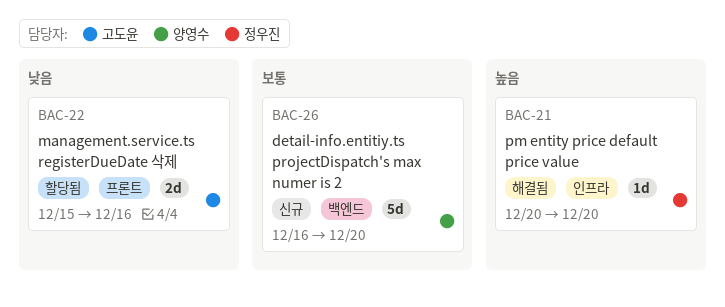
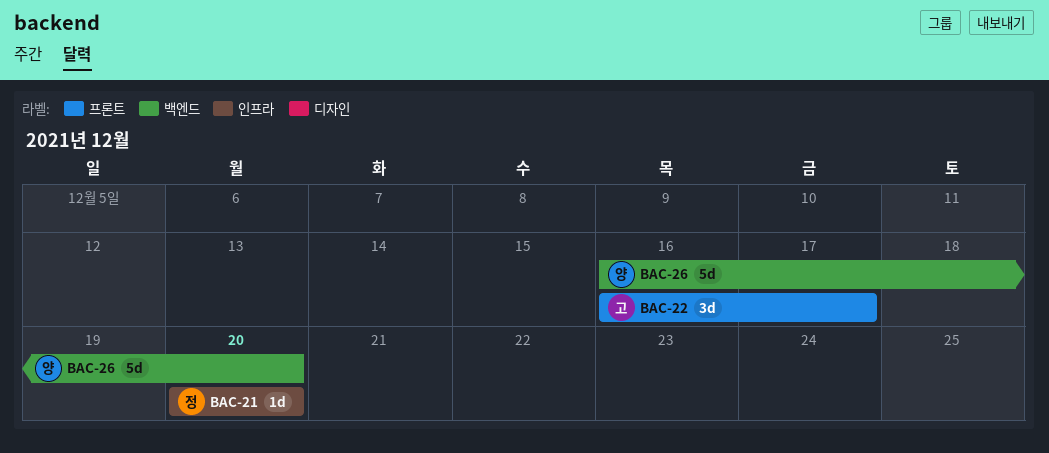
BAC-22, estimate: 2d -> 3d
BAC-22, start: Dec 15 -> Dec 16
BAC-22, due: Dec 16 -> Dec 17

